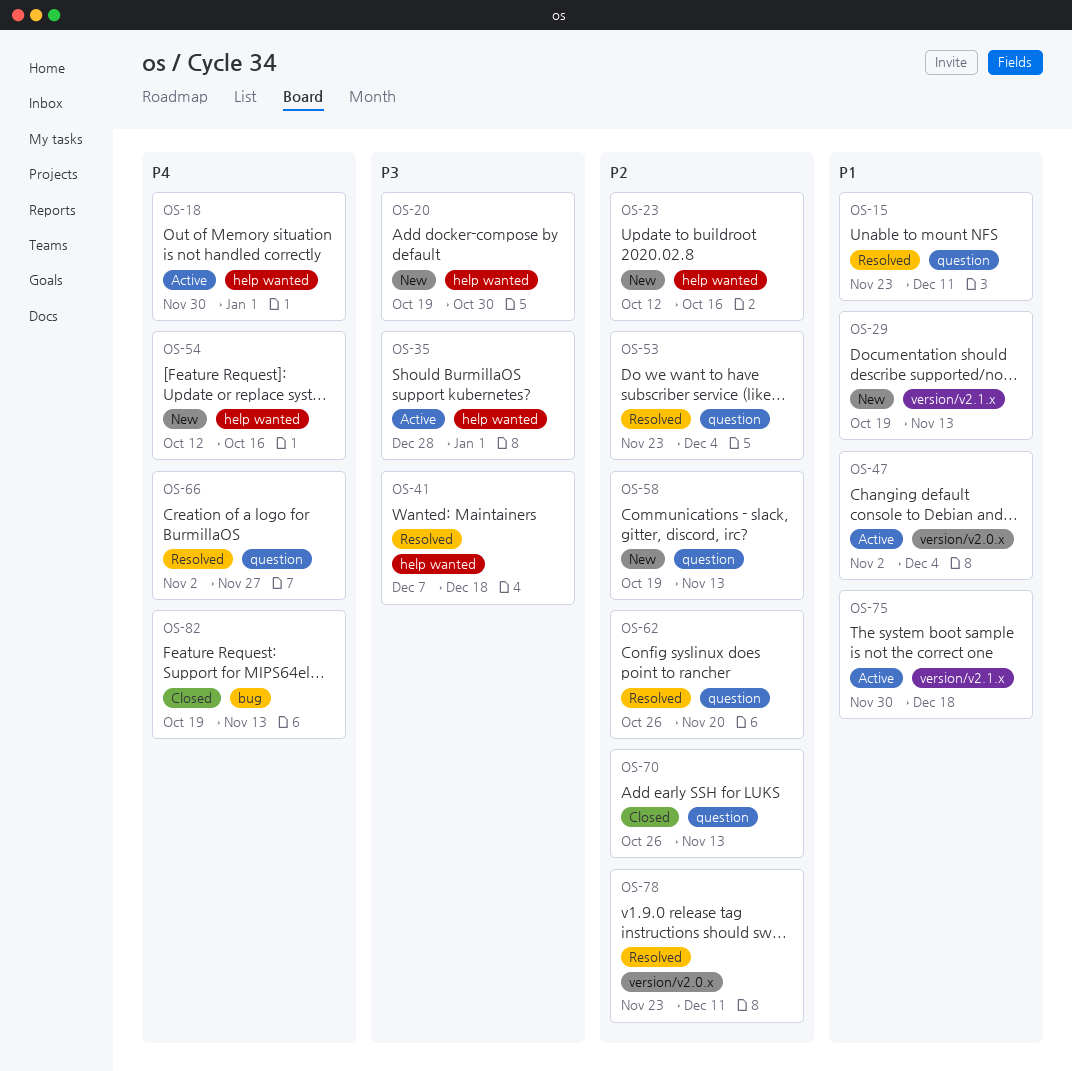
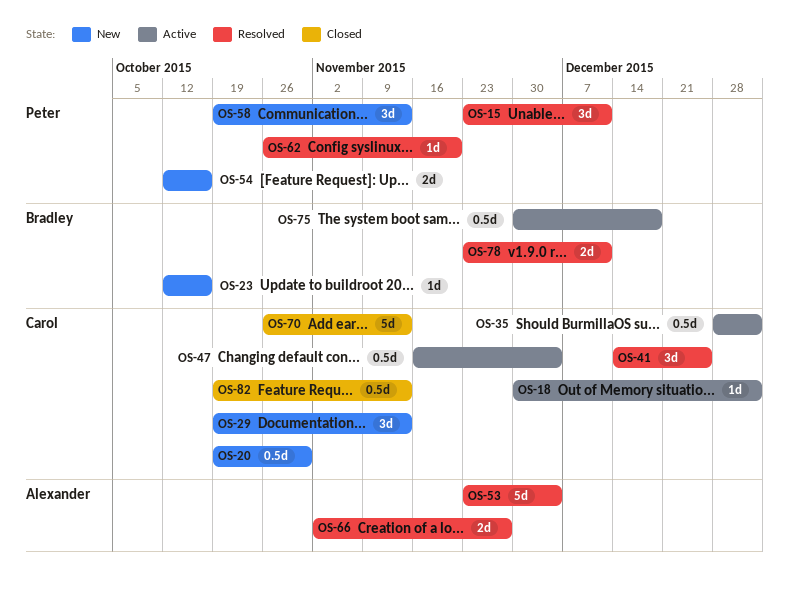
OS-41, start: Dec 7 -> Dec 14
OS-41, due: Dec 18 -> Dec 25
OS-47, start: Nov 2 -> Nov 16

